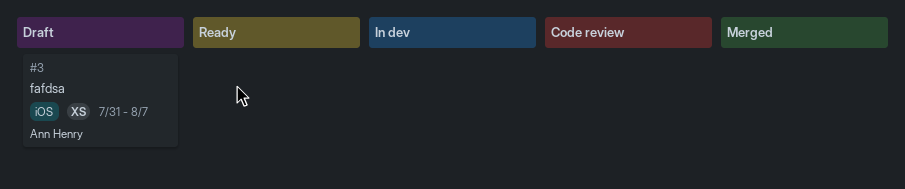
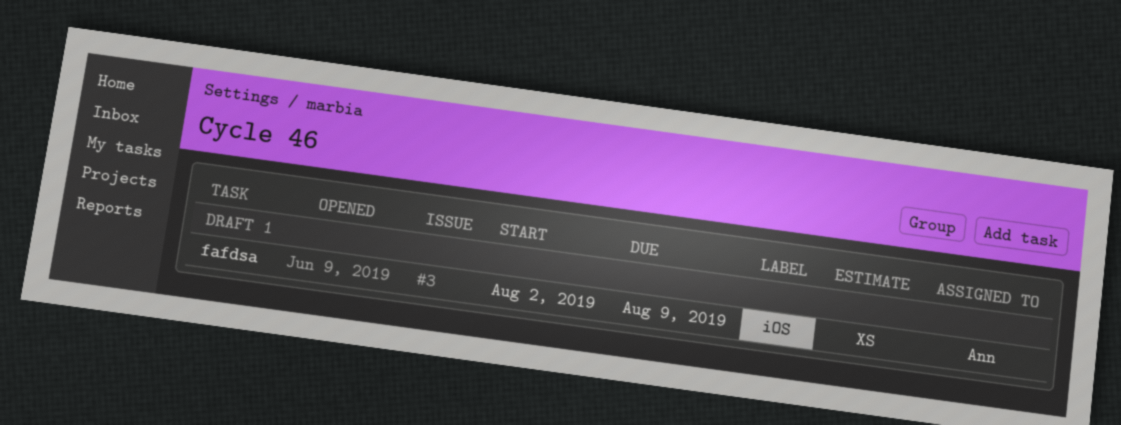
#3, start: Jul 31 -> Aug 2
#3, due: Aug 7 -> Aug 9

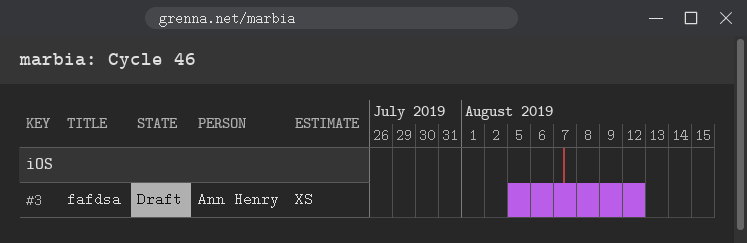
#3, start: Aug 2 -> Aug 5
#3, due: Aug 9 -> Aug 12

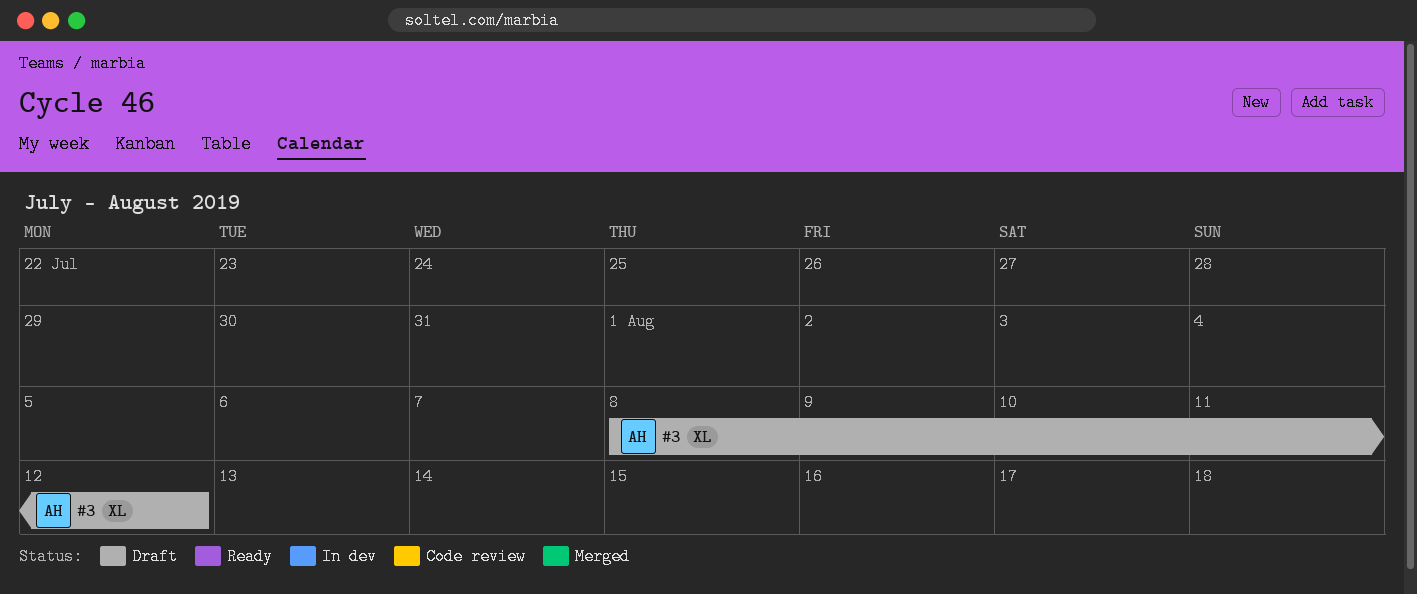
#3, estimate: XS -> XL
#3, start: Aug 5 -> Aug 8

